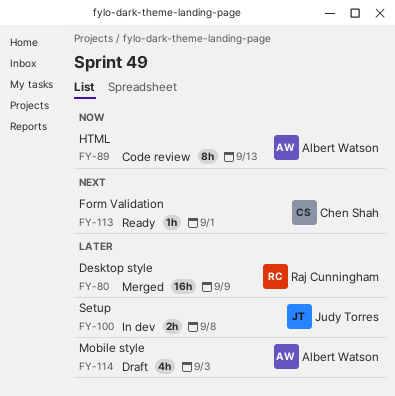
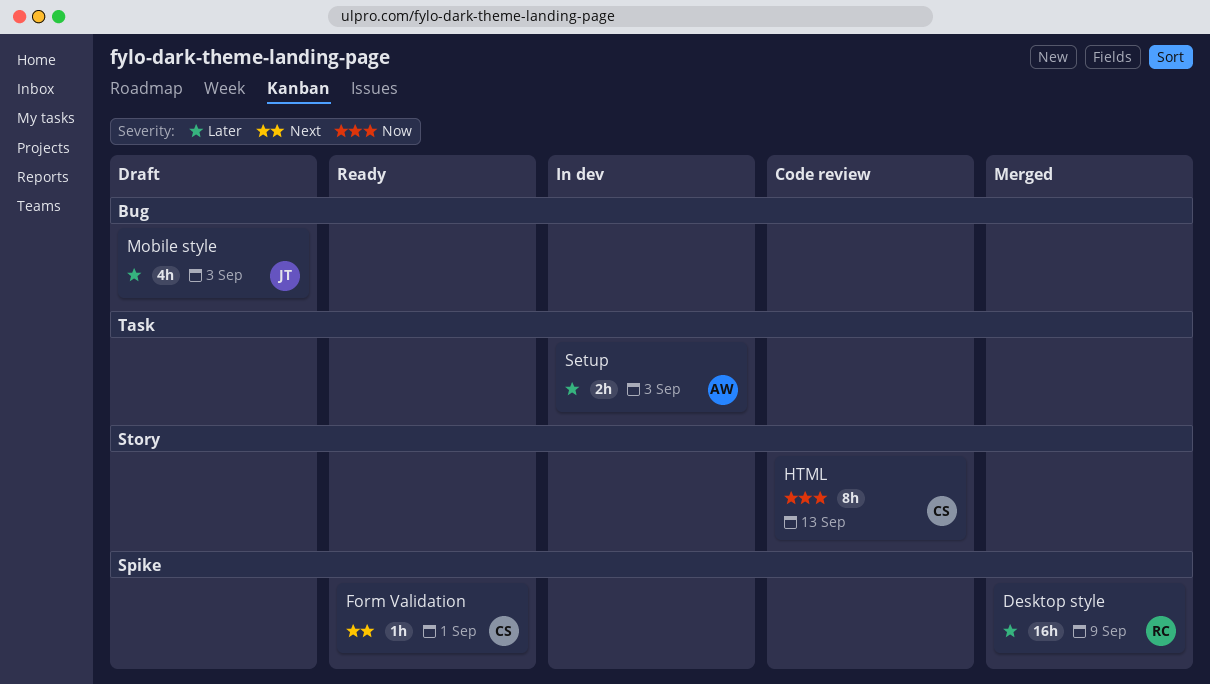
HTML, owner: Albert Watson -> Chen Shah
Mobile style, owner: Albert Watson -> Judy Torres
Setup, owner: Judy Torres -> Albert Watson
Setup, due: Sep 8 -> Sep 3

